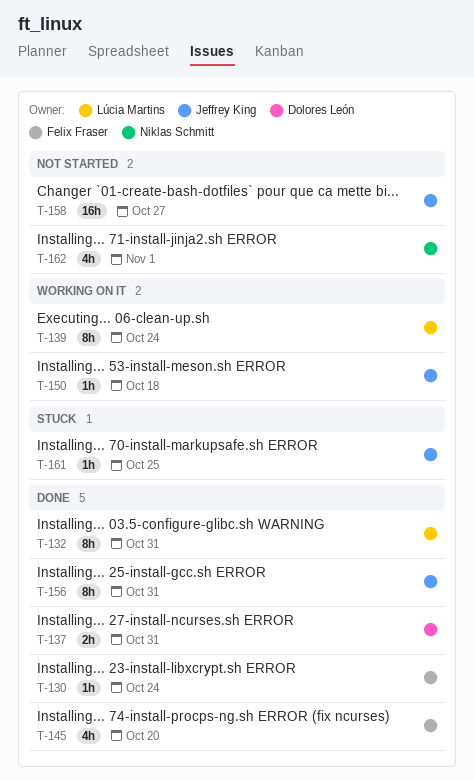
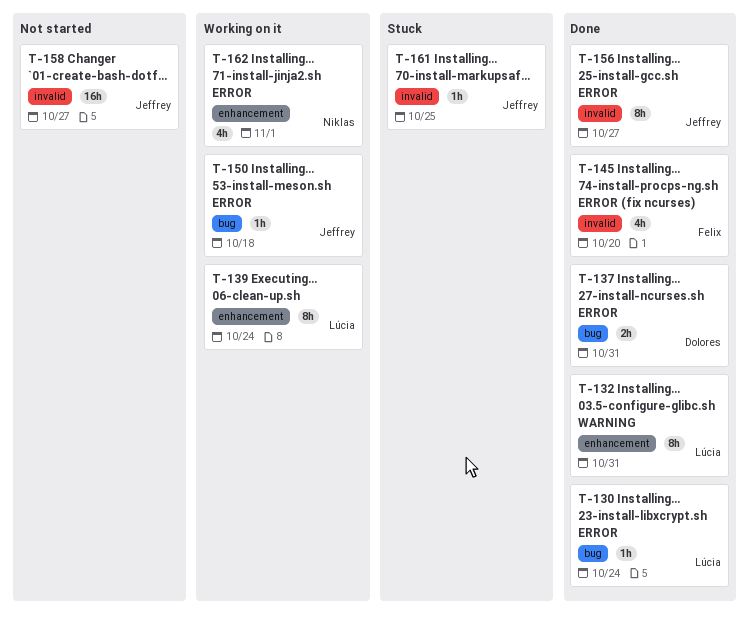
T-130, owner: Felix Fraser -> Lúcia Martins
T-156, due: Oct 31 -> Oct 27
T-162, status: Not started -> Working on it

